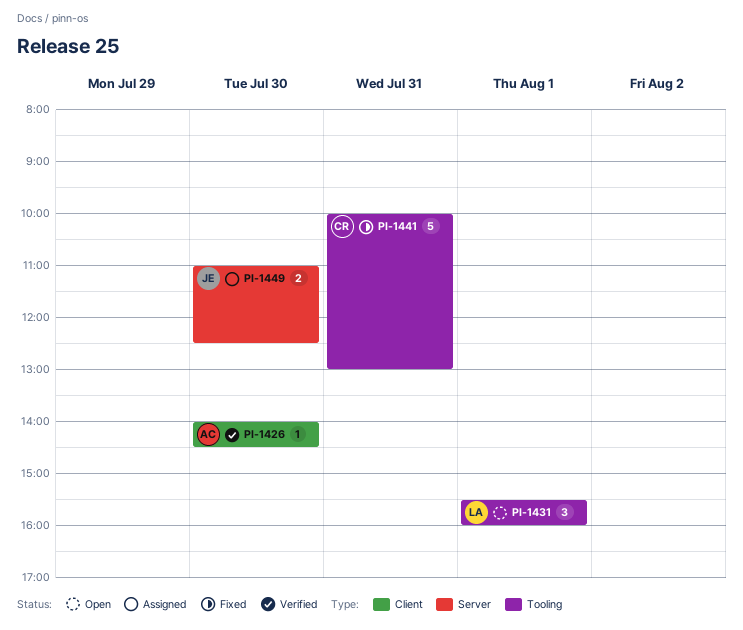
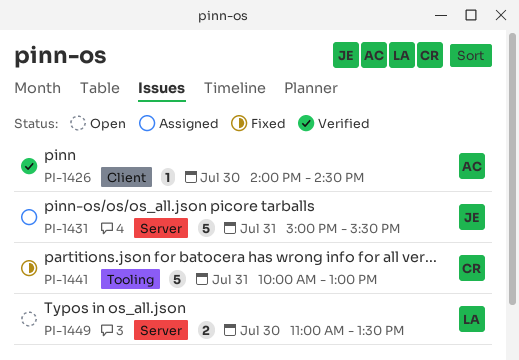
PI-1431, status: Open -> Assigned
PI-1431, owner: LA -> JE
PI-1431, label: Tooling -> Server
PI-1431, estimate: 3 -> 5
PI-1431, day: Aug 1 -> Jul 31
PI-1431, begins: 15:30 -> 15:00
PI-1431, ends: 16:00 -> 15:30
PI-1449, status: Assigned -> Open
PI-1449, owner: JE -> LA
PI-1449, ends: 12:30 -> 13:30

